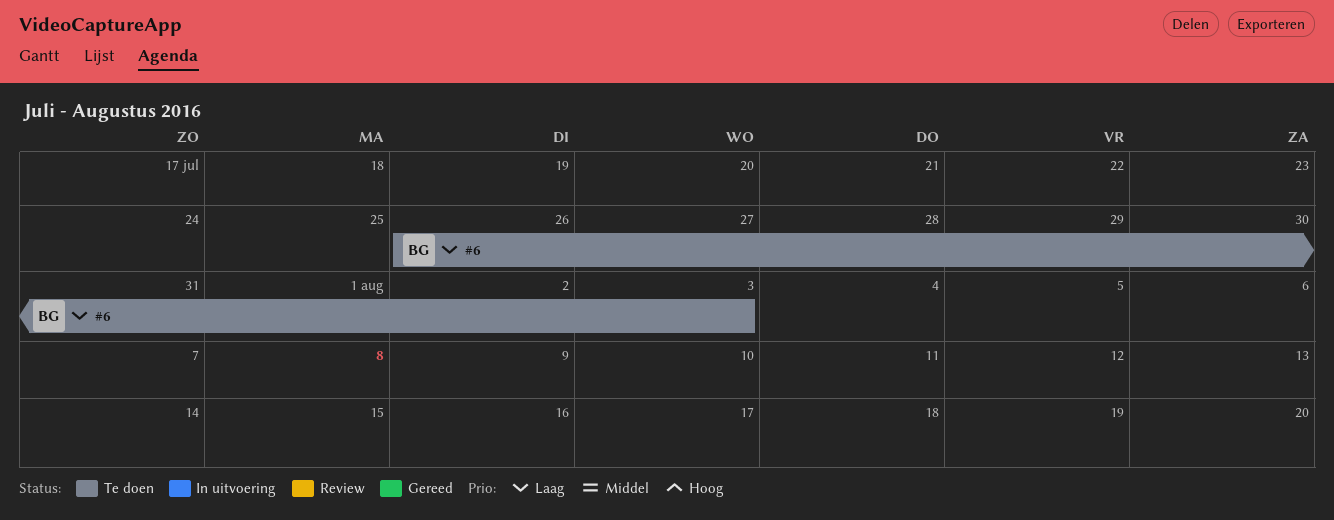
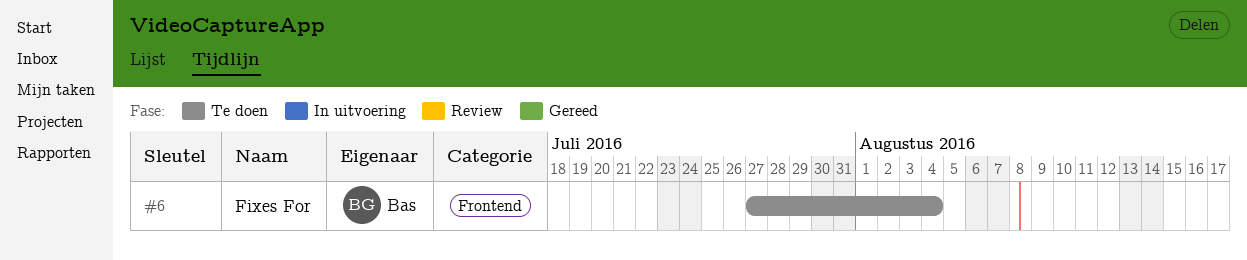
#6, start: Jul 26 -> Jul 27
#6, due: Aug 3 -> Aug 4

